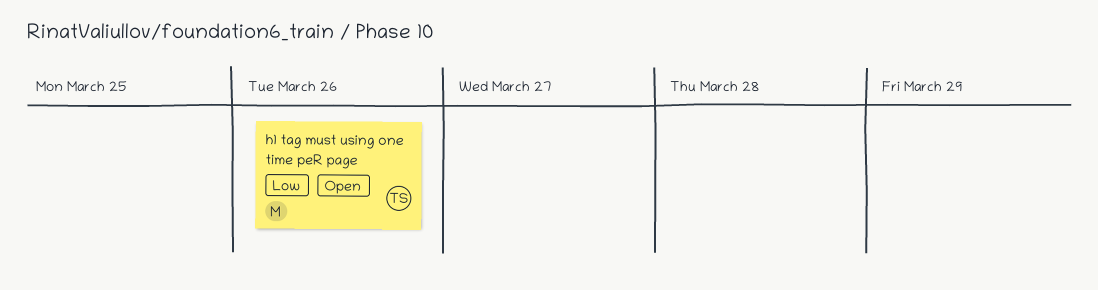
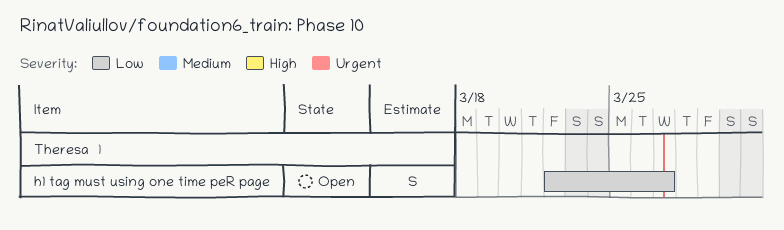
h1 tag must using one time peR page, estimate: M -> S
h1 tag must using one time peR page, due: Mar 26 -> Mar 27

